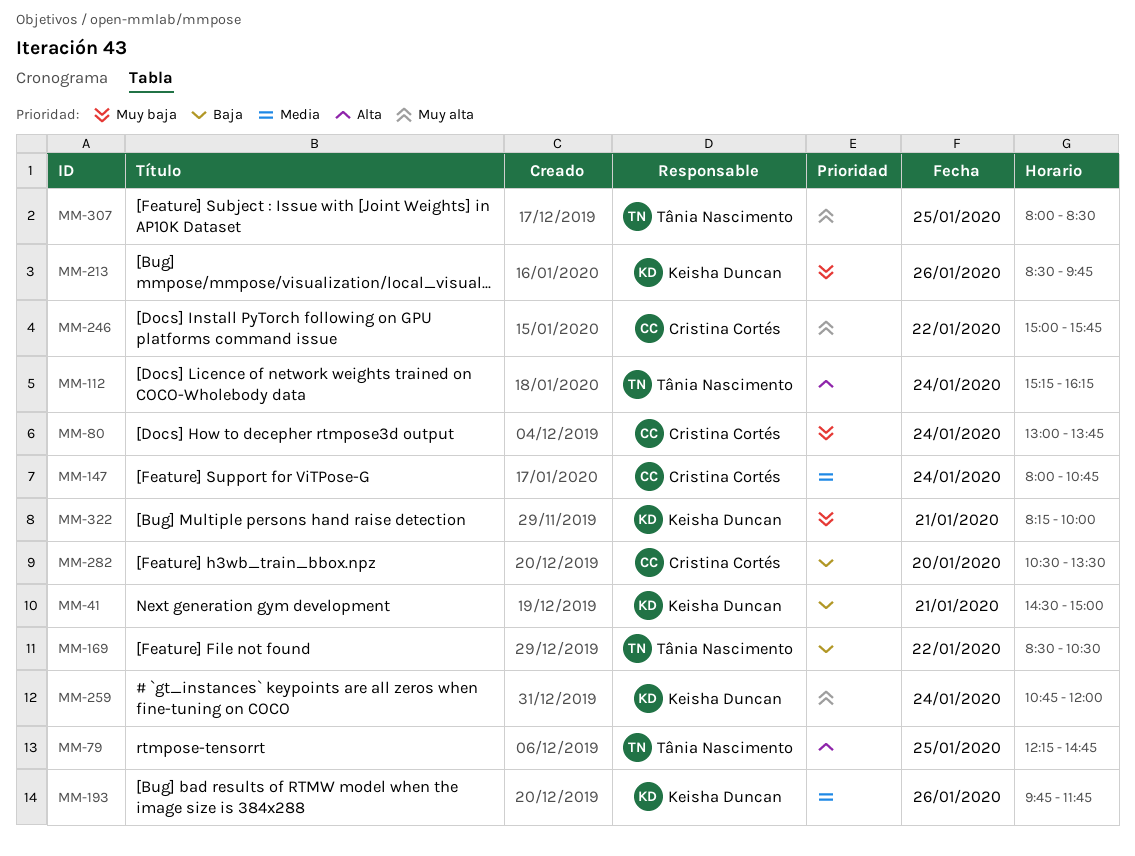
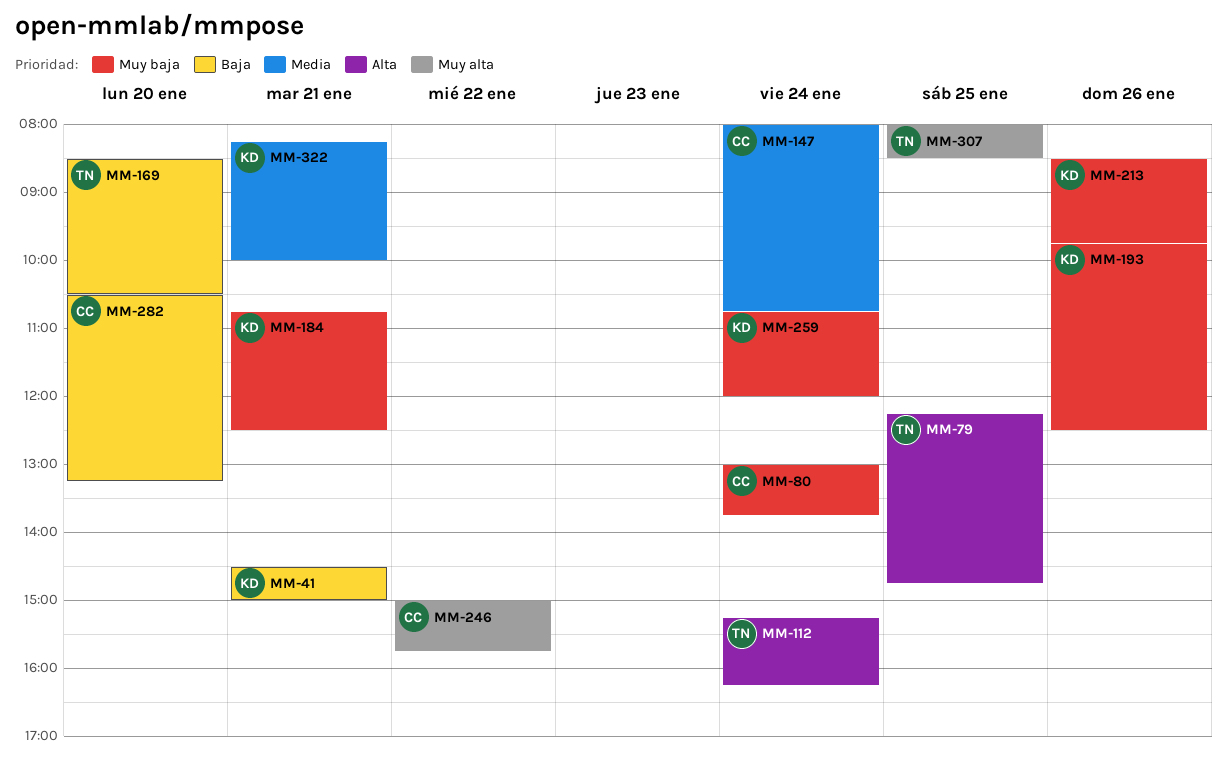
MM-169, day: Jan 22 -> Jan 20
MM-184: none -> present
MM-193, priority: Media -> Muy baja
MM-193, ends: 11:45 -> 12:30
MM-259, priority: Muy alta -> Muy baja
MM-282, ends: 13:30 -> 13:15
MM-322, priority: Muy baja -> Media

